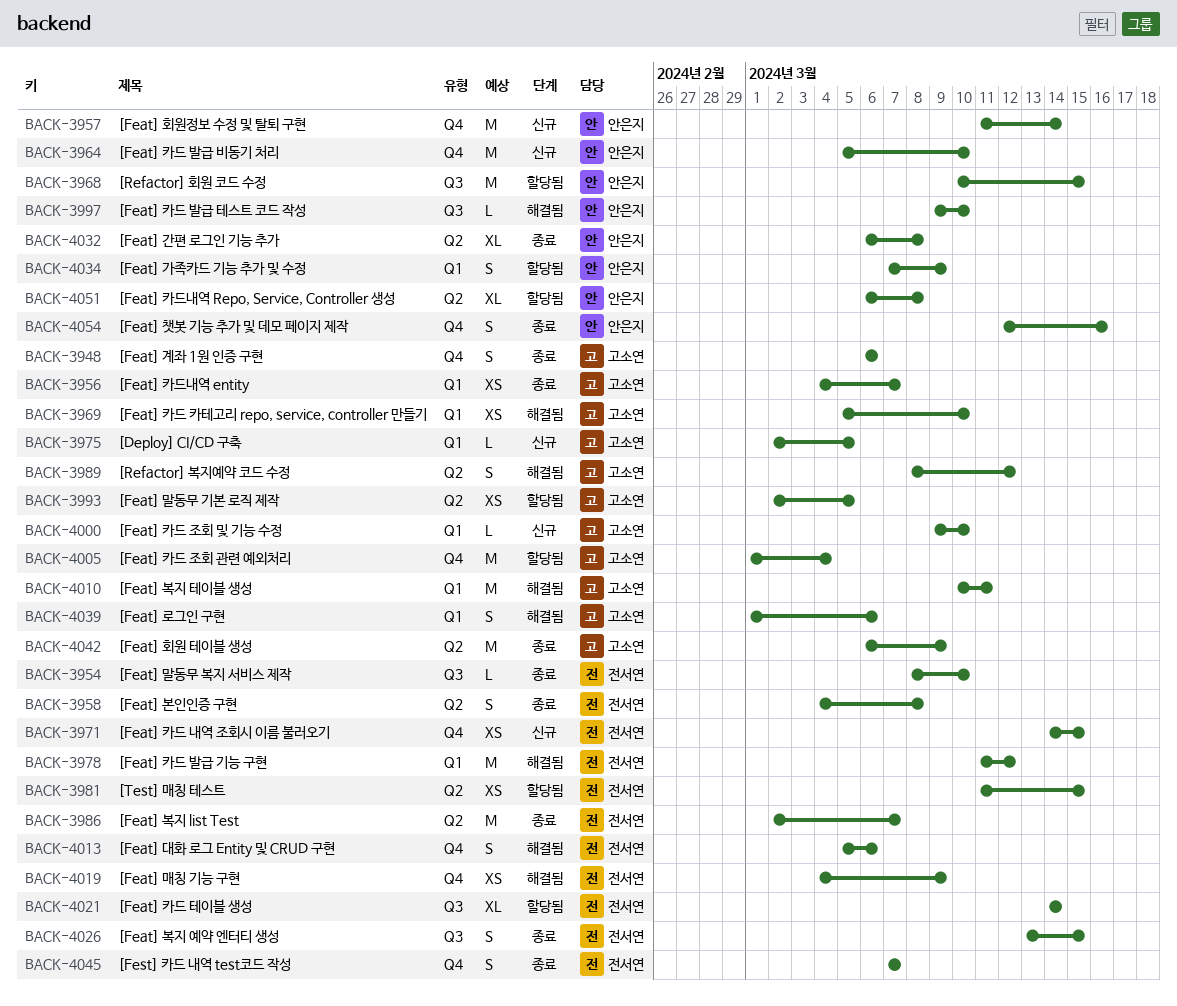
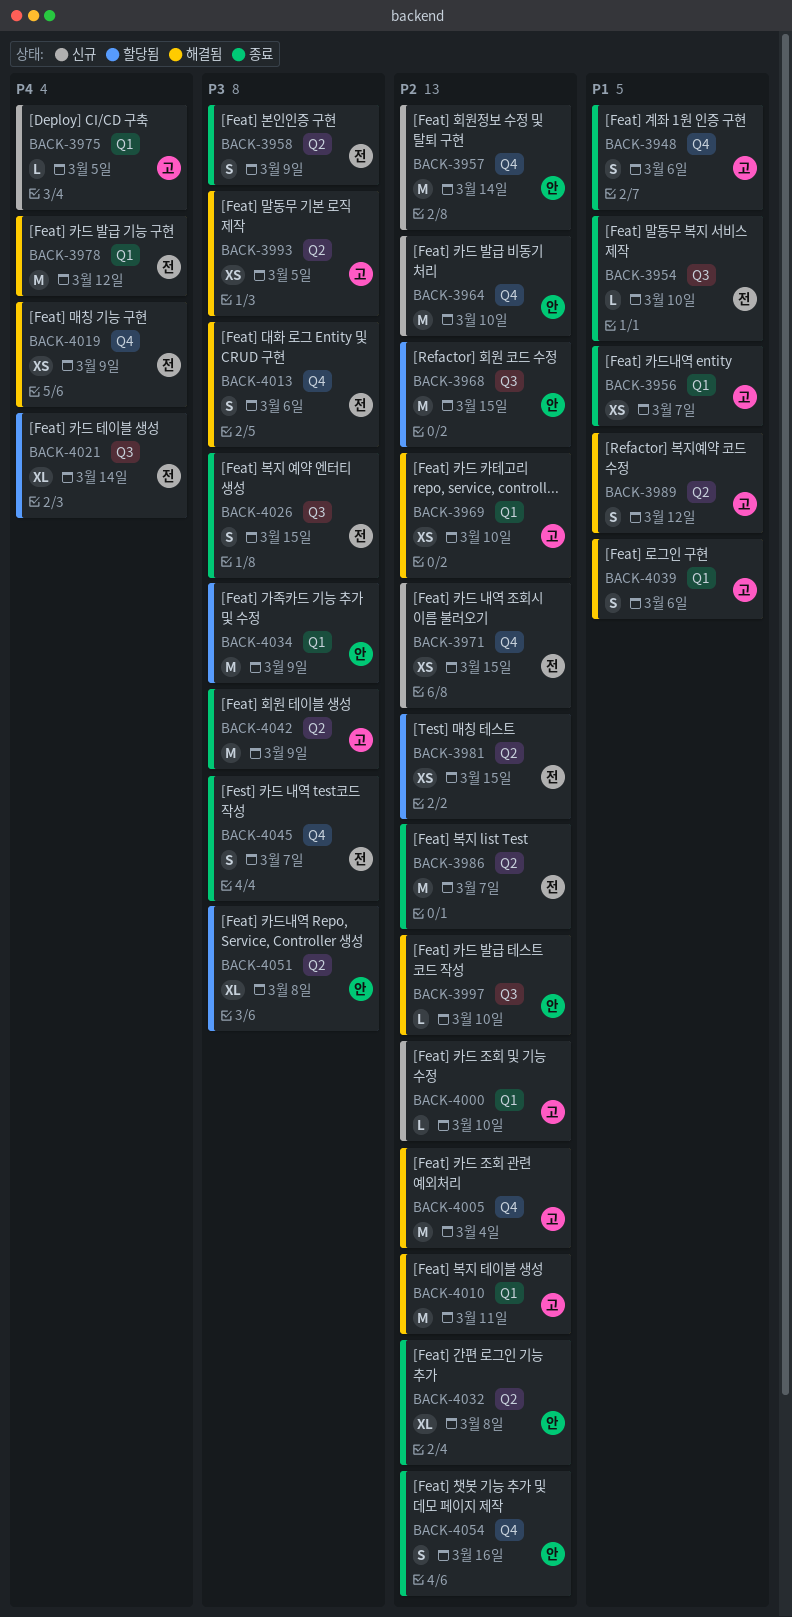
BACK-3958, due: Mar 8 -> Mar 9
BACK-3993, status: 할당됨 -> 해결됨
BACK-4005, status: 할당됨 -> 해결됨
BACK-4034, estimate: S -> M

